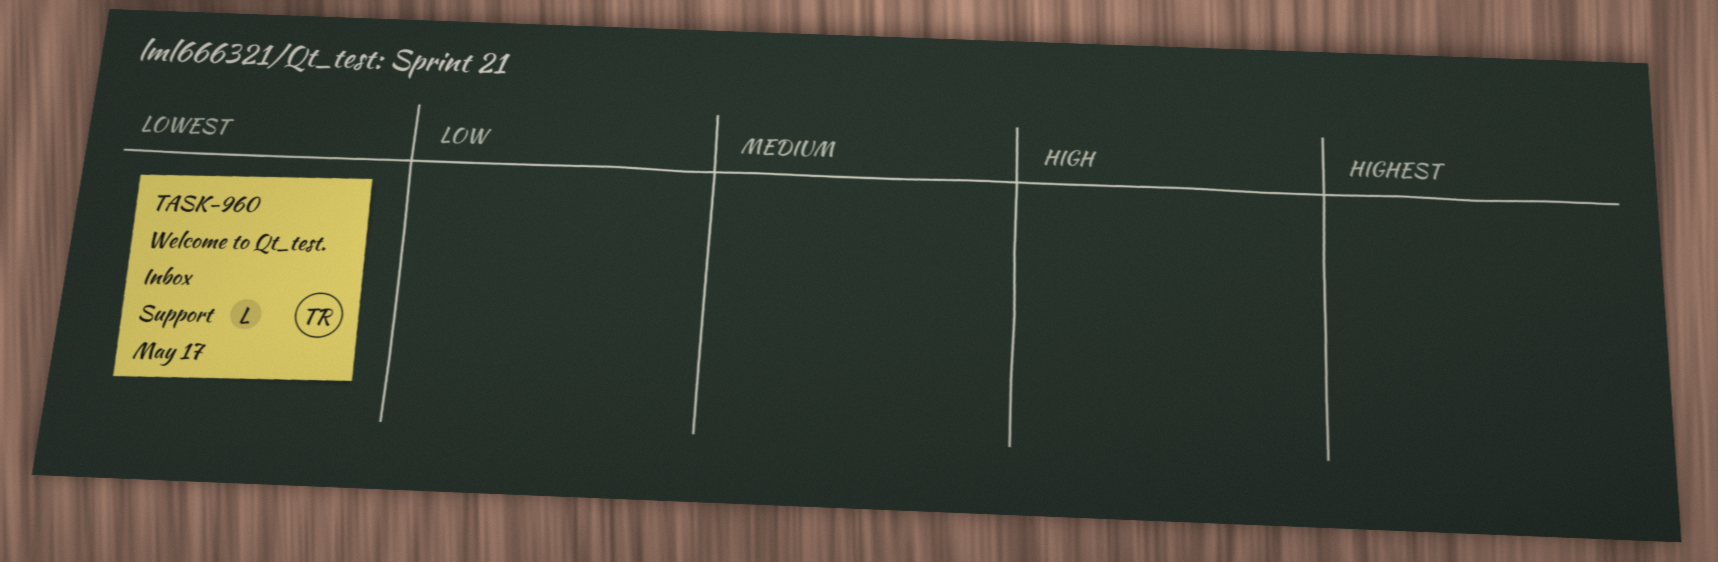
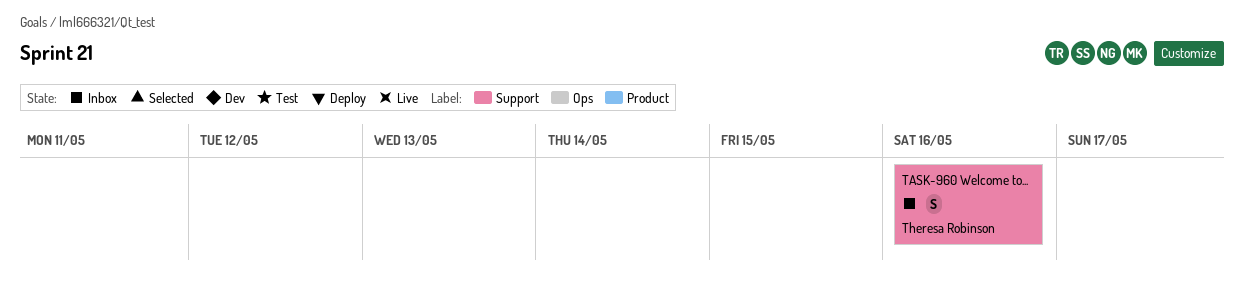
TASK-960, estimate: L -> S
TASK-960, due: May 17 -> May 16

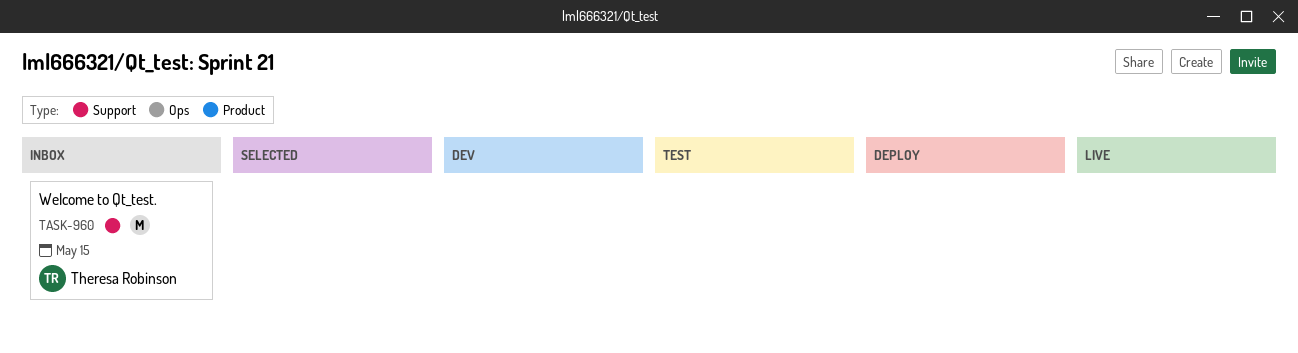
TASK-960, estimate: S -> M
TASK-960, due: May 16 -> May 15

